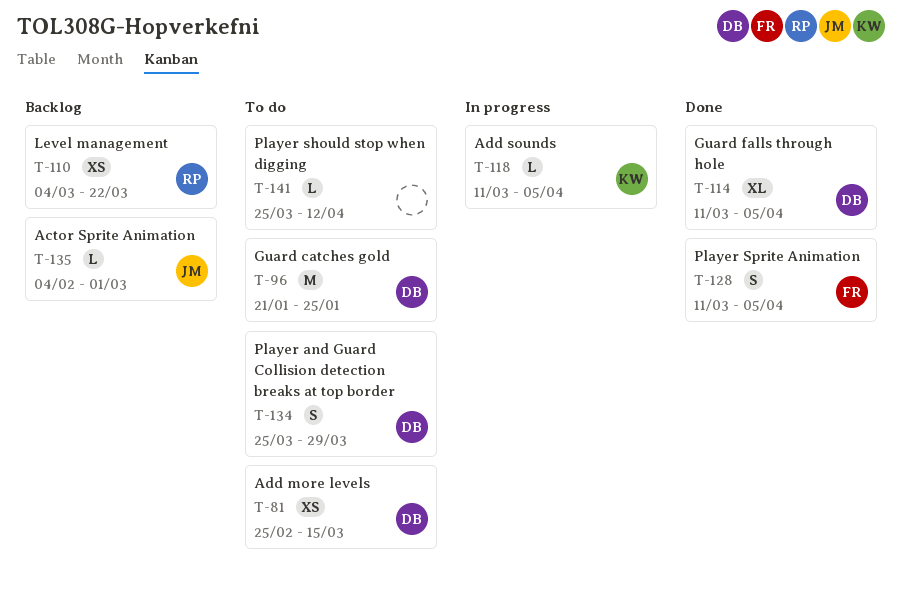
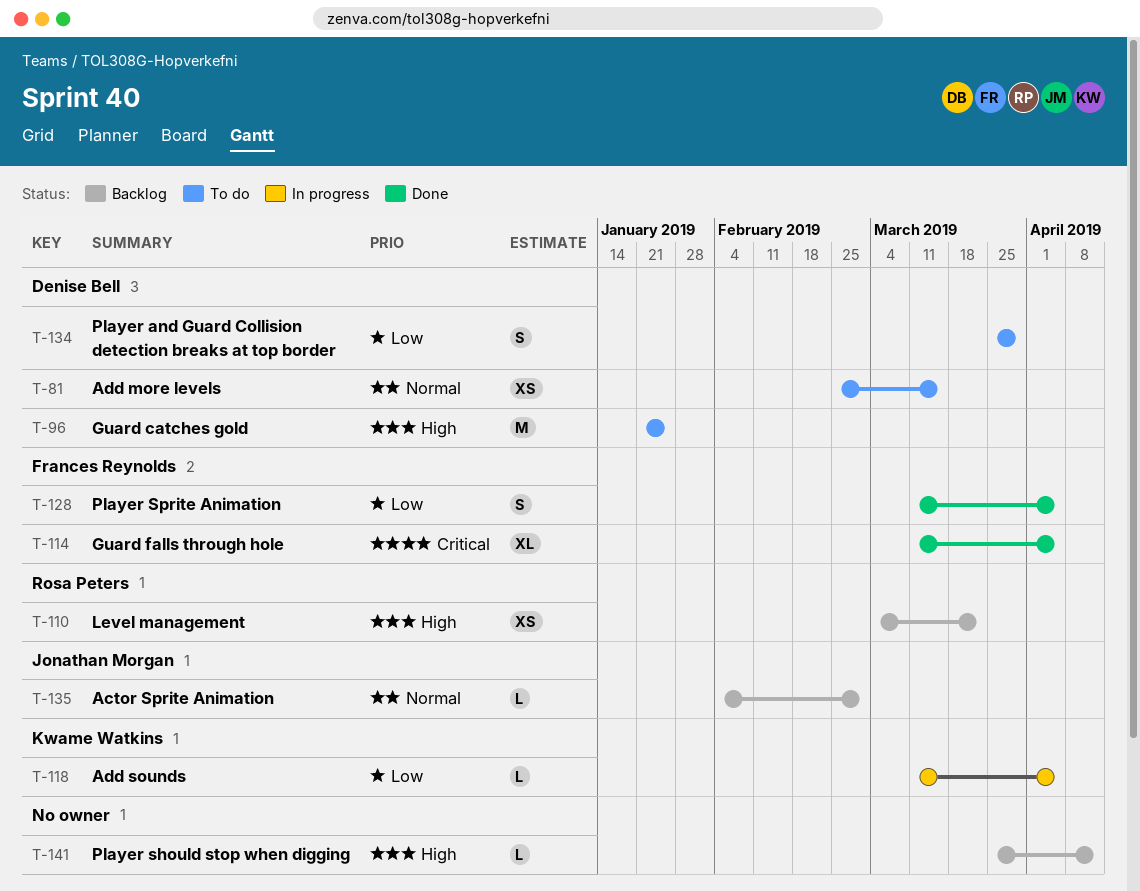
T-114, owner: Denise Bell -> Frances Reynolds
T-141, status: To do -> Backlog

